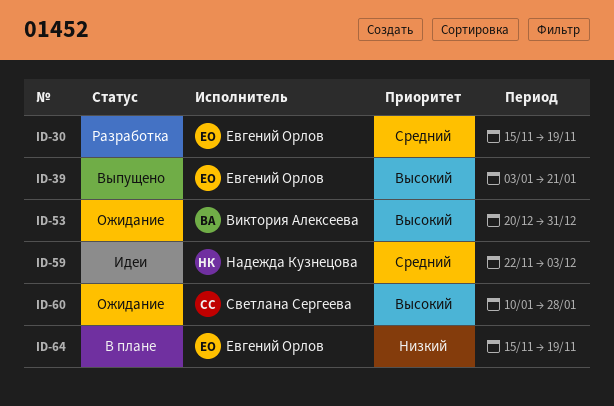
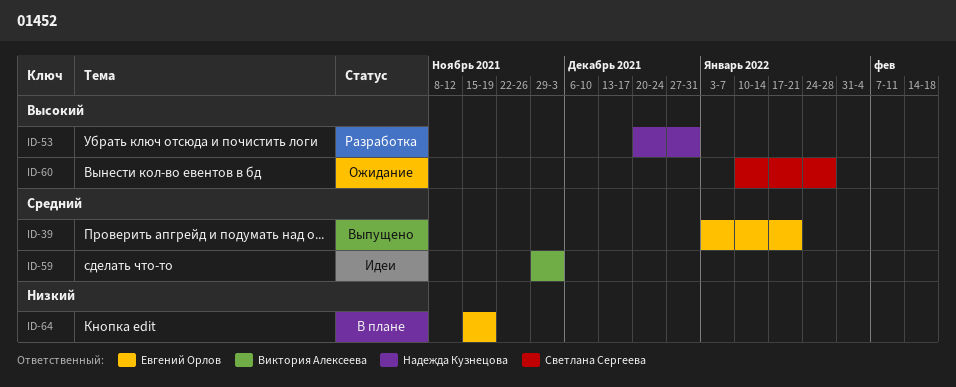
ID-30: present -> none
ID-39, priority: Высокий -> Средний
ID-53, status: Ожидание -> Разработка
ID-53, owner: Виктория Алексеева -> Надежда Кузнецова
ID-59, owner: Надежда Кузнецова -> Виктория Алексеева
ID-59, start: Nov 22 -> Nov 29

